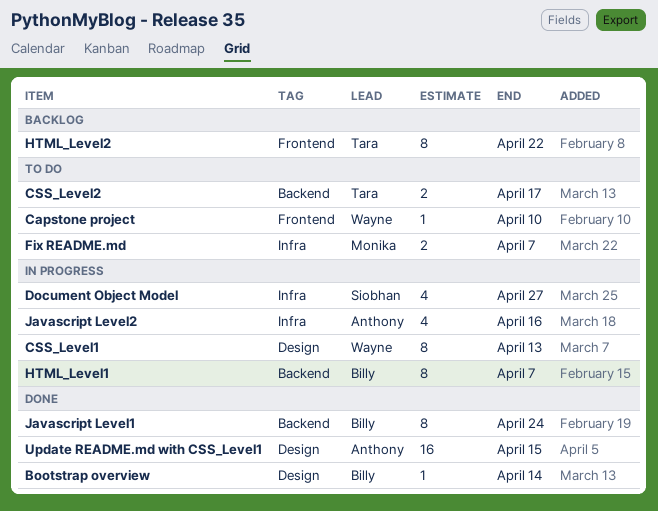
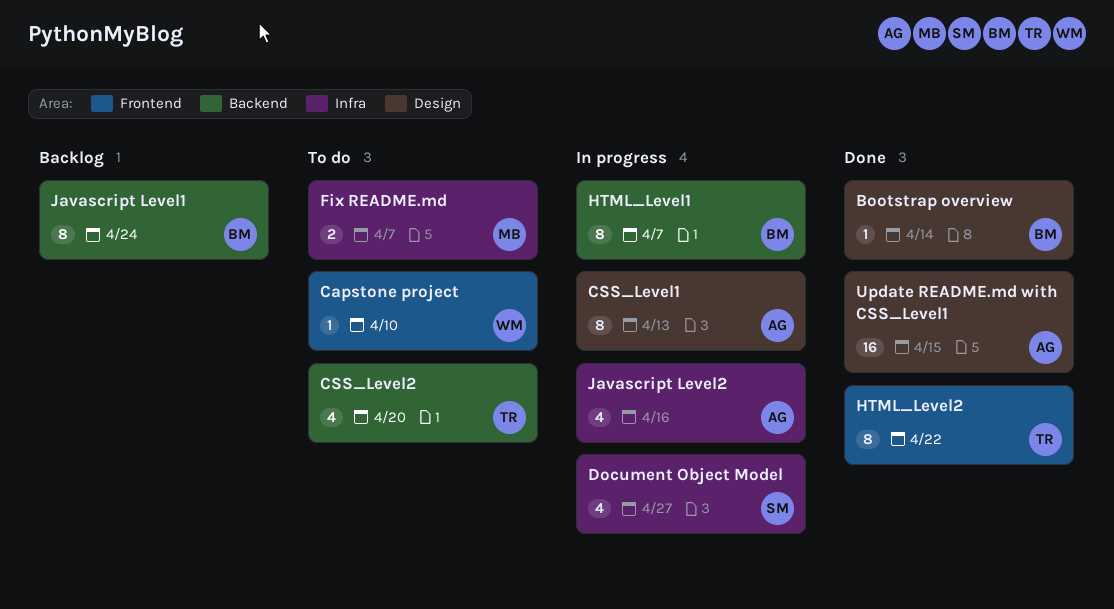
CSS_Level1, owner: Wayne -> Anthony
CSS_Level2, estimate: 2 -> 4
CSS_Level2, due: Apr 17 -> Apr 20
HTML_Level2, status: Backlog -> Done
Javascript Level1, status: Done -> Backlog

